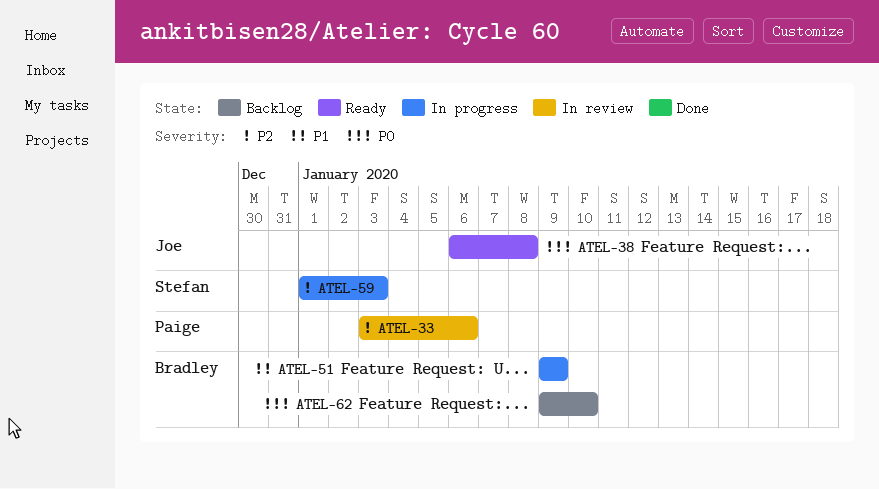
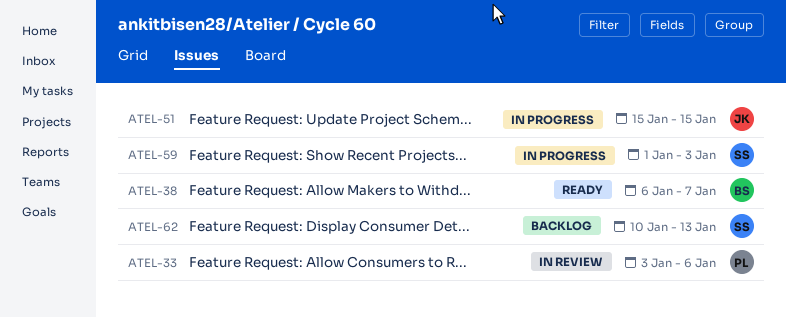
ATEL-38, owner: Joe -> Bradley
ATEL-38, due: Jan 8 -> Jan 7
ATEL-51, owner: Bradley -> Joe
ATEL-51, start: Jan 9 -> Jan 15
ATEL-51, due: Jan 9 -> Jan 15
ATEL-62, owner: Bradley -> Stefan
ATEL-62, start: Jan 9 -> Jan 10
ATEL-62, due: Jan 10 -> Jan 13

